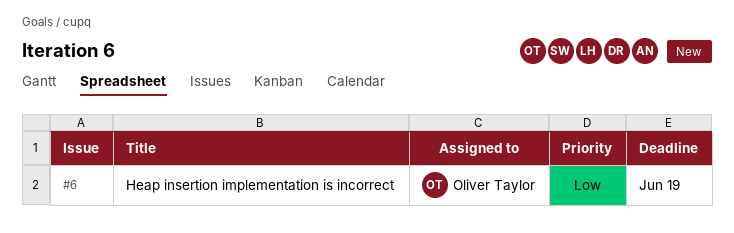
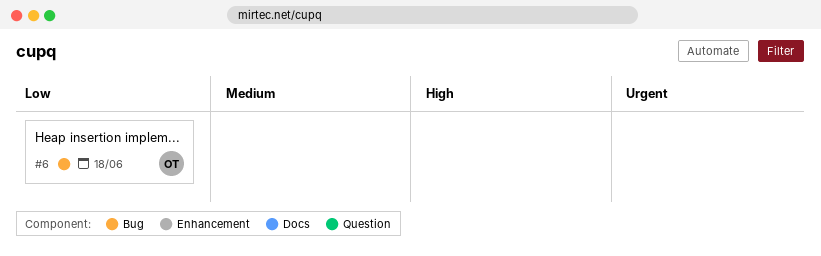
#6, due: Jun 19 -> Jun 18

